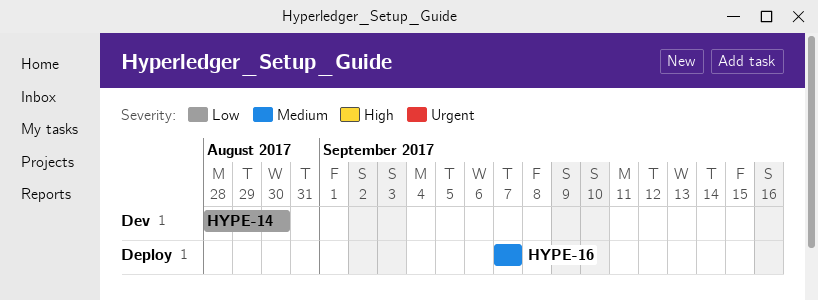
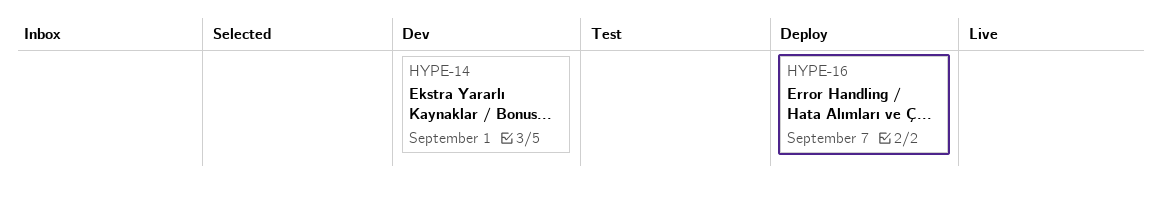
HYPE-14, due: Aug 30 -> Sep 1

